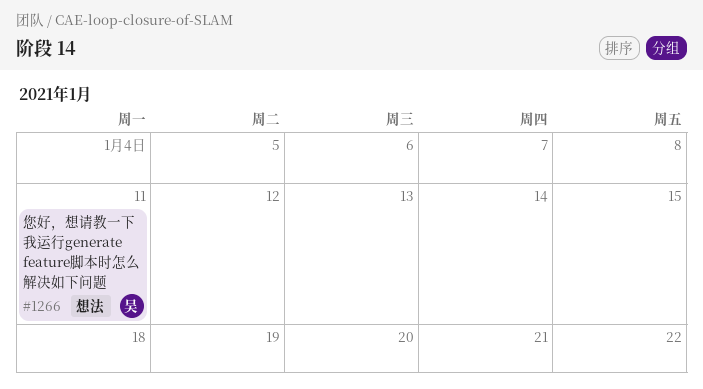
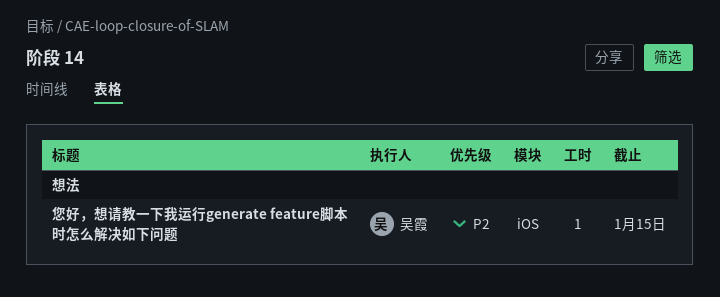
您好，想请教一下我运行generate feature脚本时怎么解决如下问题, due: Jan 11 -> Jan 15

